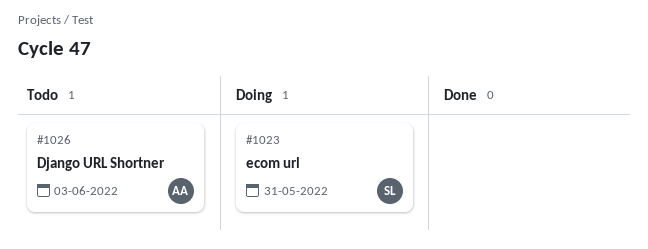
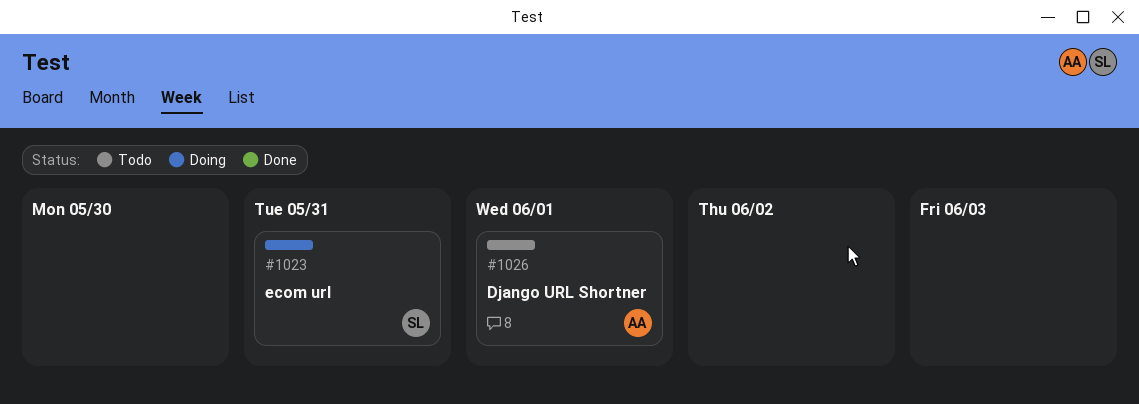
#1026, due: Jun 3 -> Jun 1

